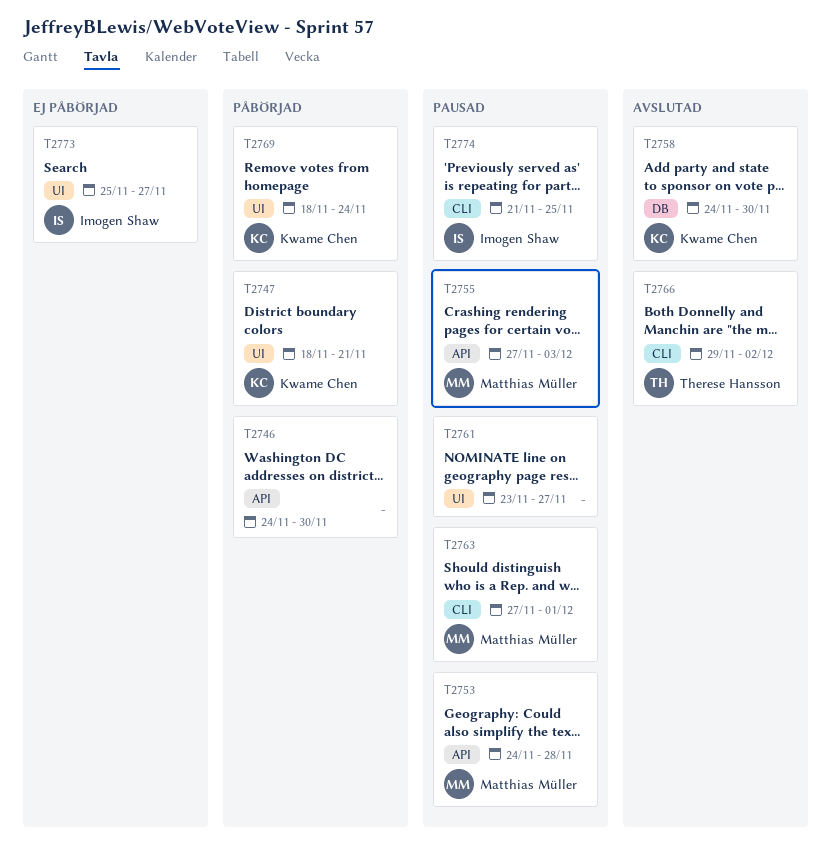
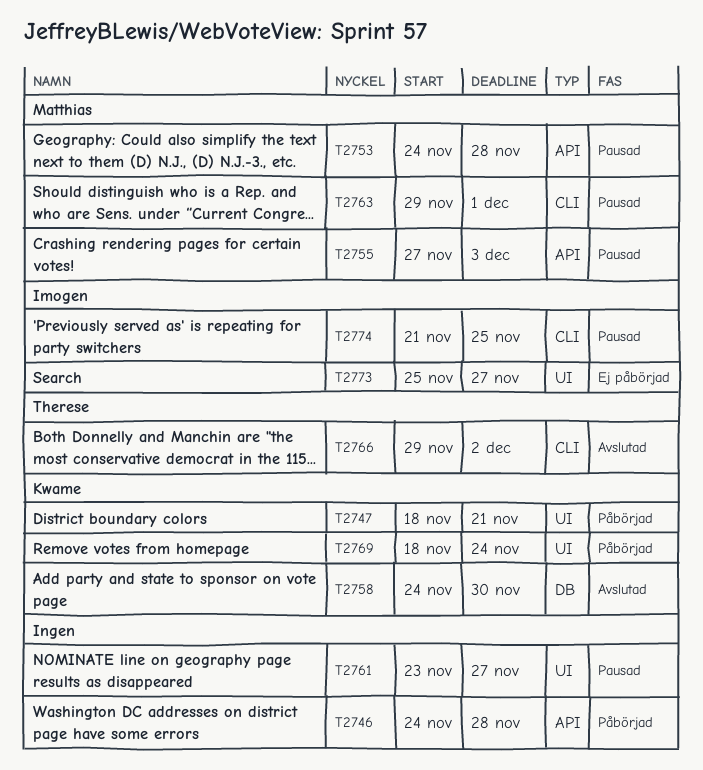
T2746, due: Nov 30 -> Nov 28
T2763, start: Nov 27 -> Nov 29

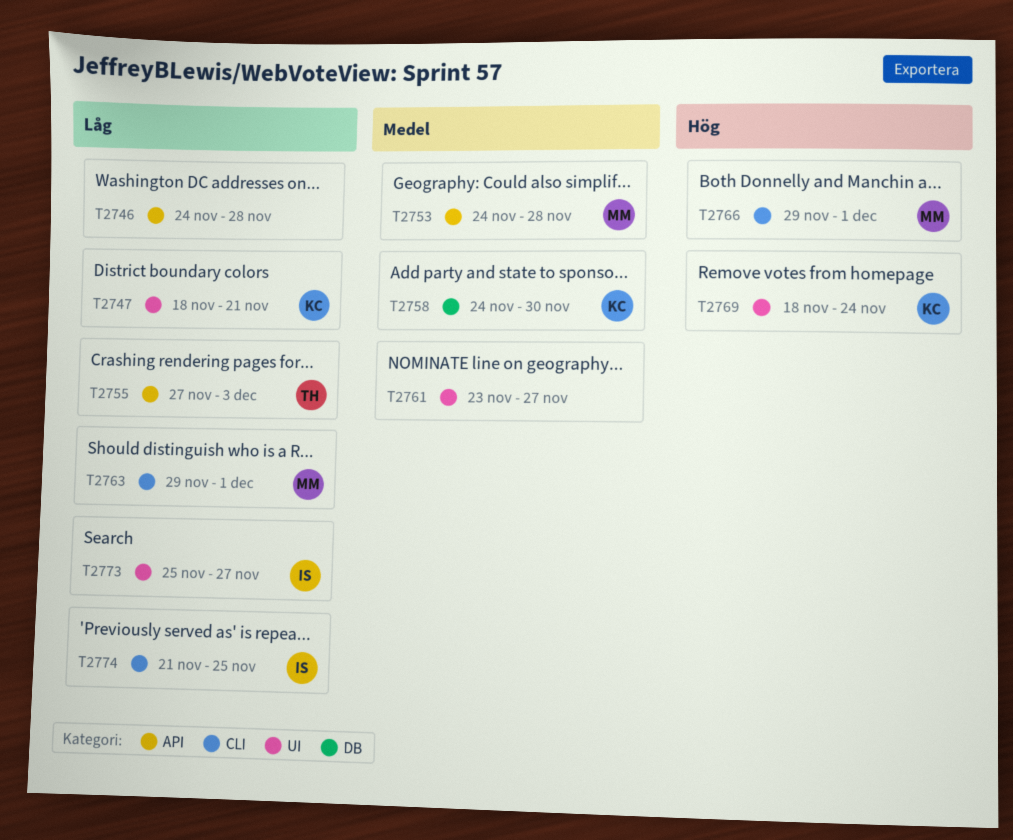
T2755, owner: Matthias -> Therese
T2766, owner: Therese -> Matthias
T2766, due: Dec 2 -> Dec 1

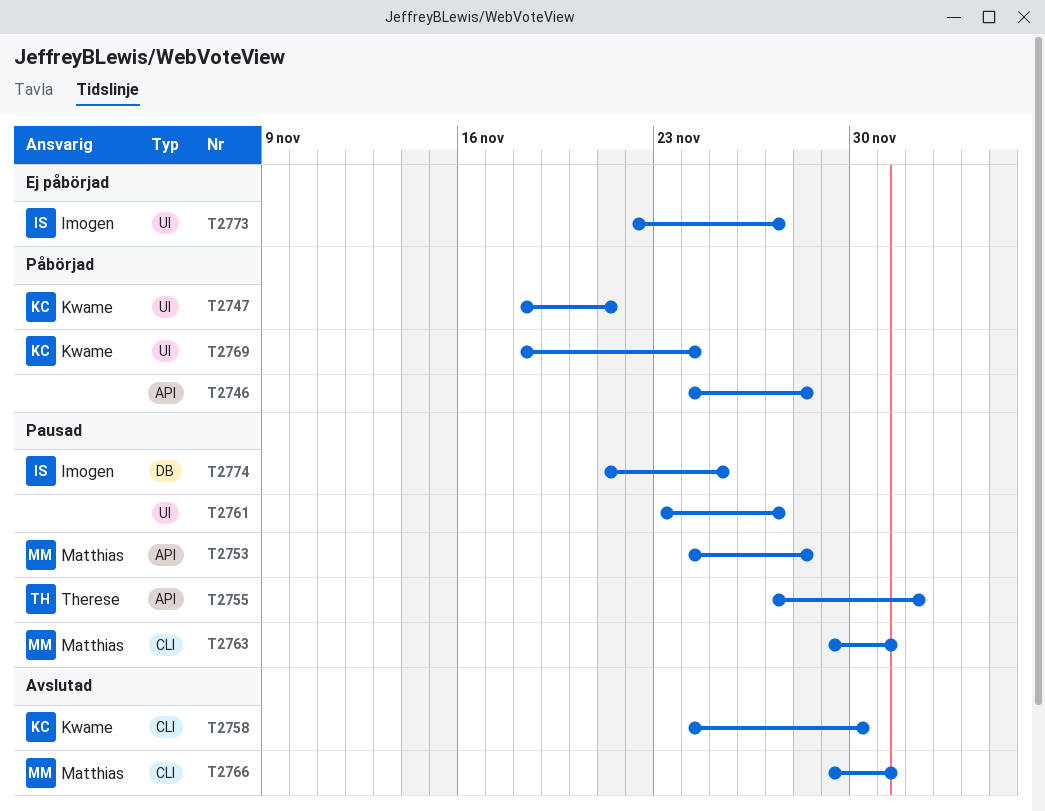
T2755, due: Dec 3 -> Dec 2
T2758, label: DB -> CLI
T2773, start: Nov 25 -> Nov 22
T2774, label: CLI -> DB

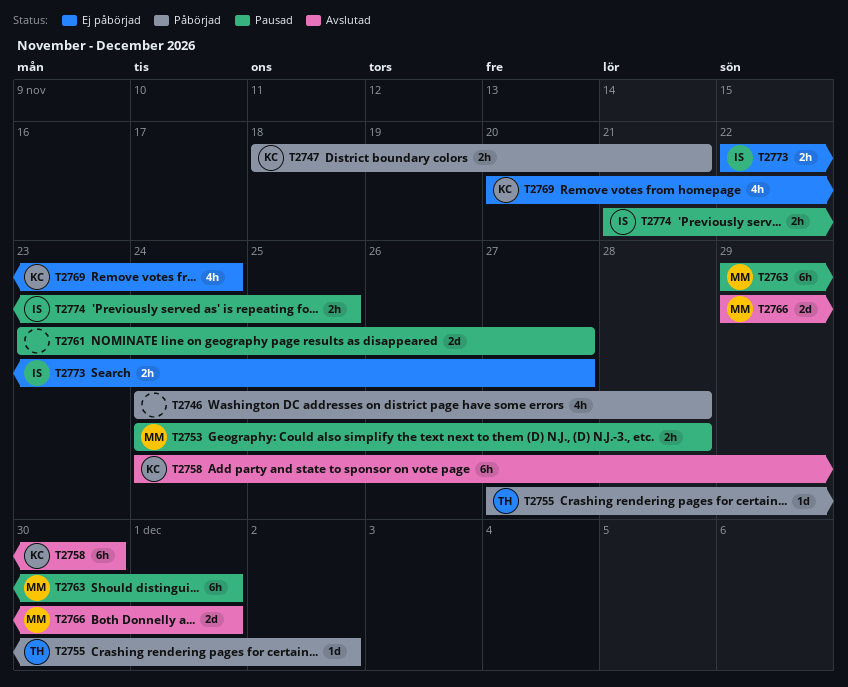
T2755, status: Pausad -> Påbörjad
T2769, status: Påbörjad -> Ej påbörjad
T2769, start: Nov 18 -> Nov 20

